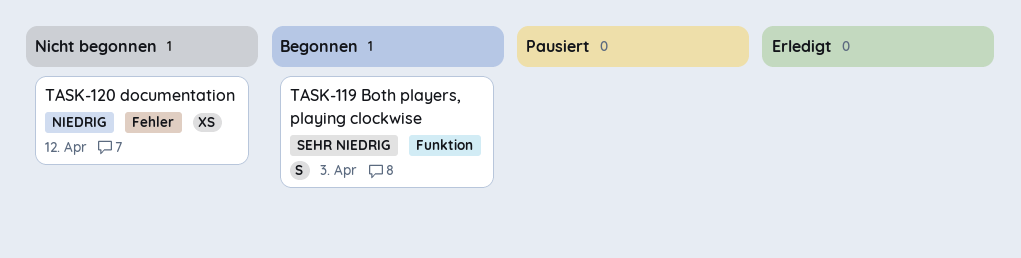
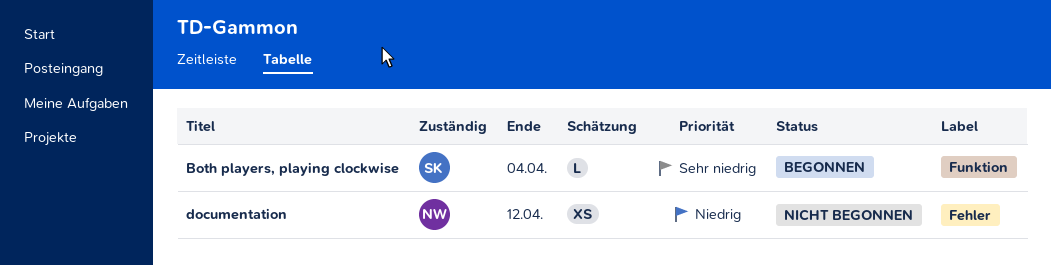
Both players, playing clockwise, estimate: S -> L
Both players, playing clockwise, due: Apr 3 -> Apr 4

